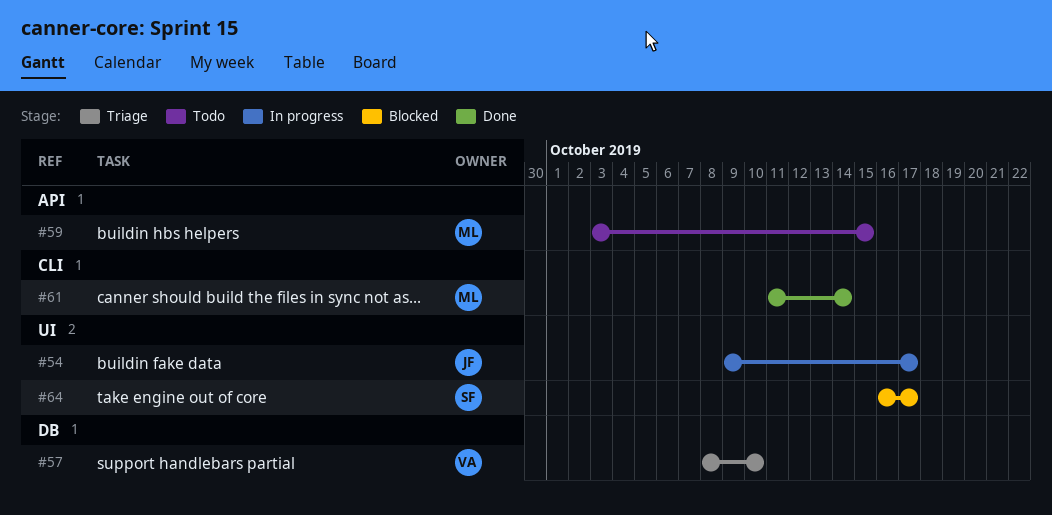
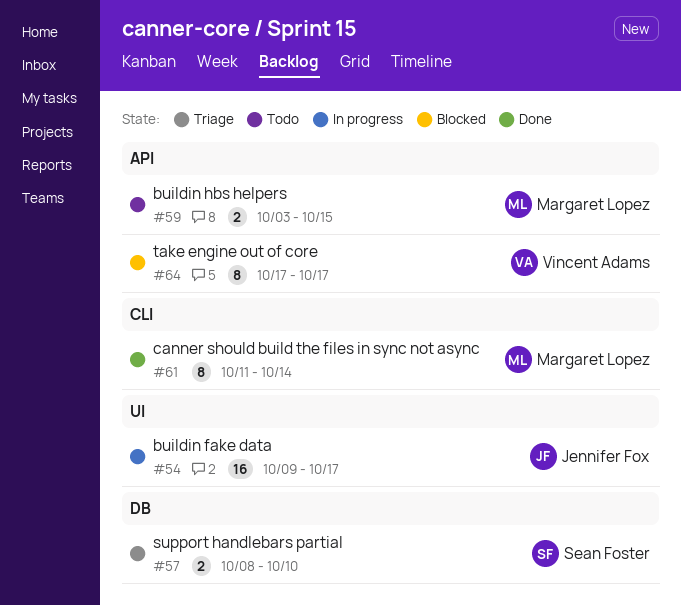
#57, owner: Vincent Adams -> Sean Foster
#64, owner: Sean Foster -> Vincent Adams
#64, label: UI -> API
#64, start: Oct 16 -> Oct 17

